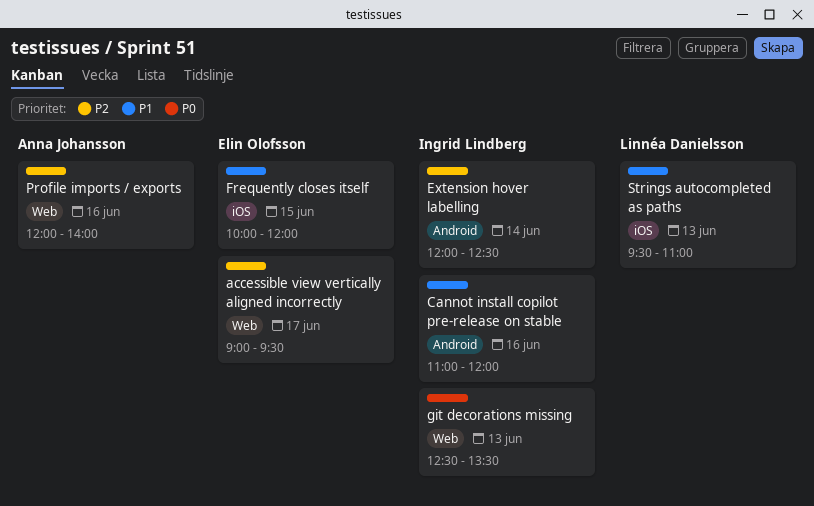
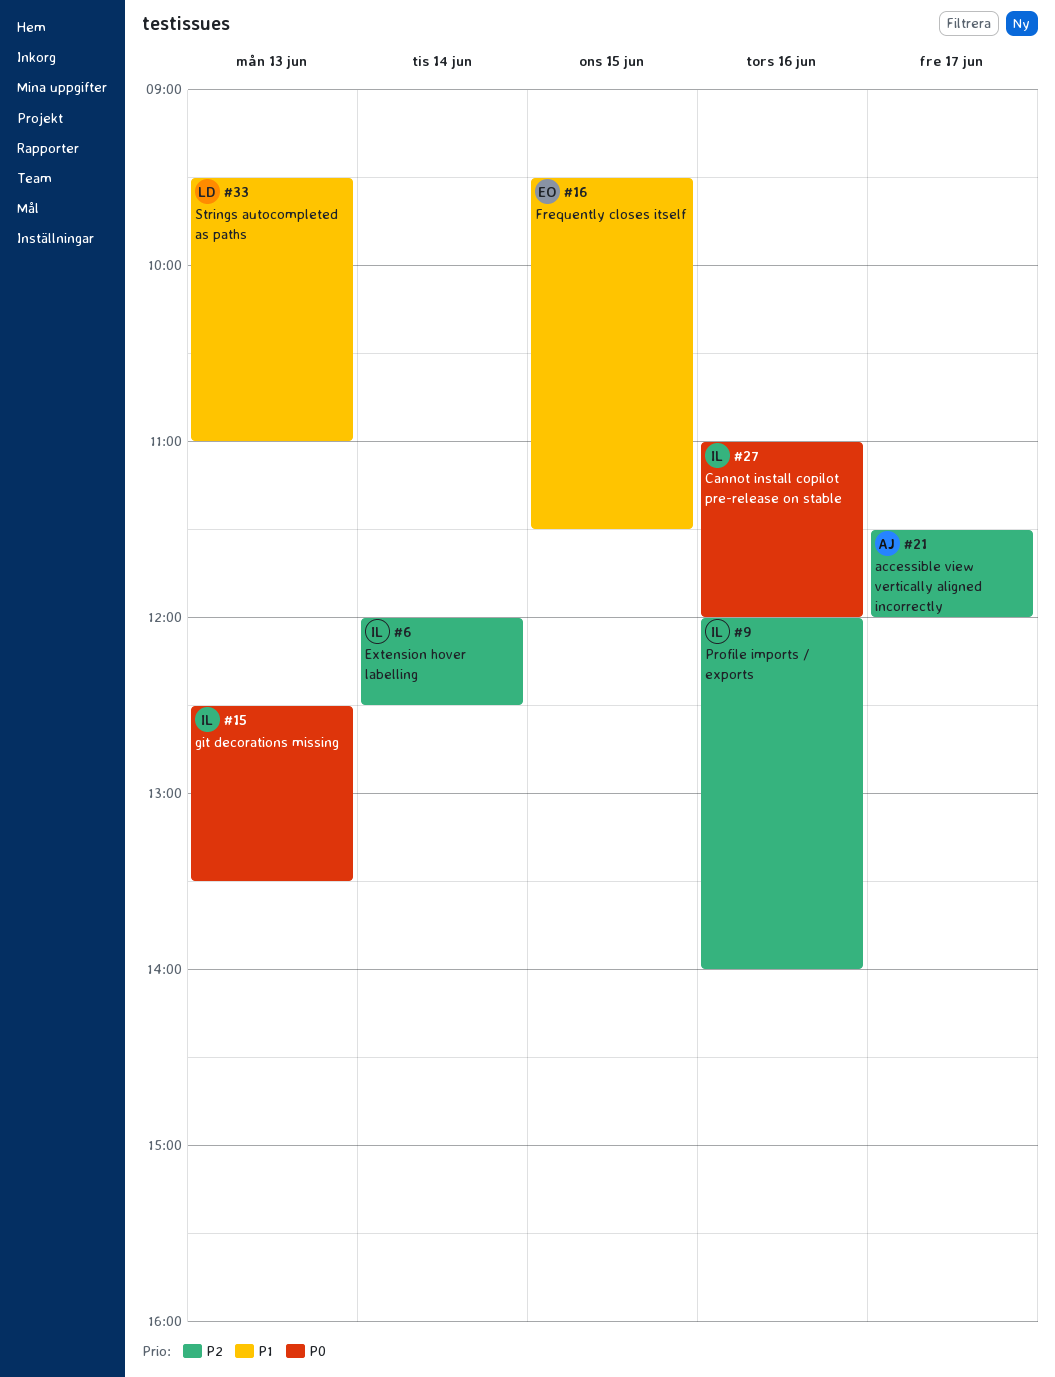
accessible view vertically aligned incorrectly, owner: Elin Olofsson -> Anna Johansson
accessible view vertically aligned incorrectly, begins: 09:00 -> 11:30
accessible view vertically aligned incorrectly, ends: 09:30 -> 12:00
Cannot install copilot pre-release on stable, priority: P1 -> P0
Frequently closes itself, begins: 10:00 -> 09:30
Frequently closes itself, ends: 12:00 -> 11:30
Profile imports / exports, owner: Anna Johansson -> Ingrid Lindberg

